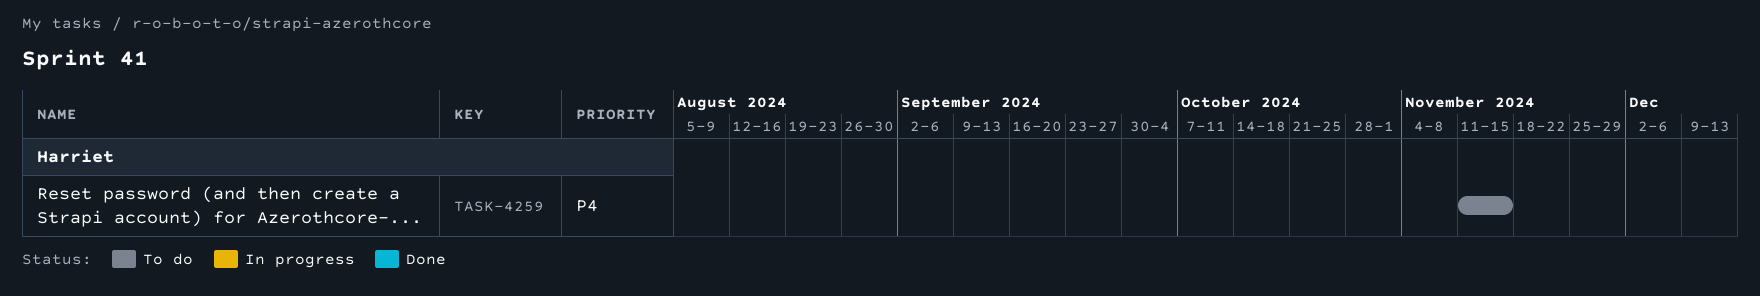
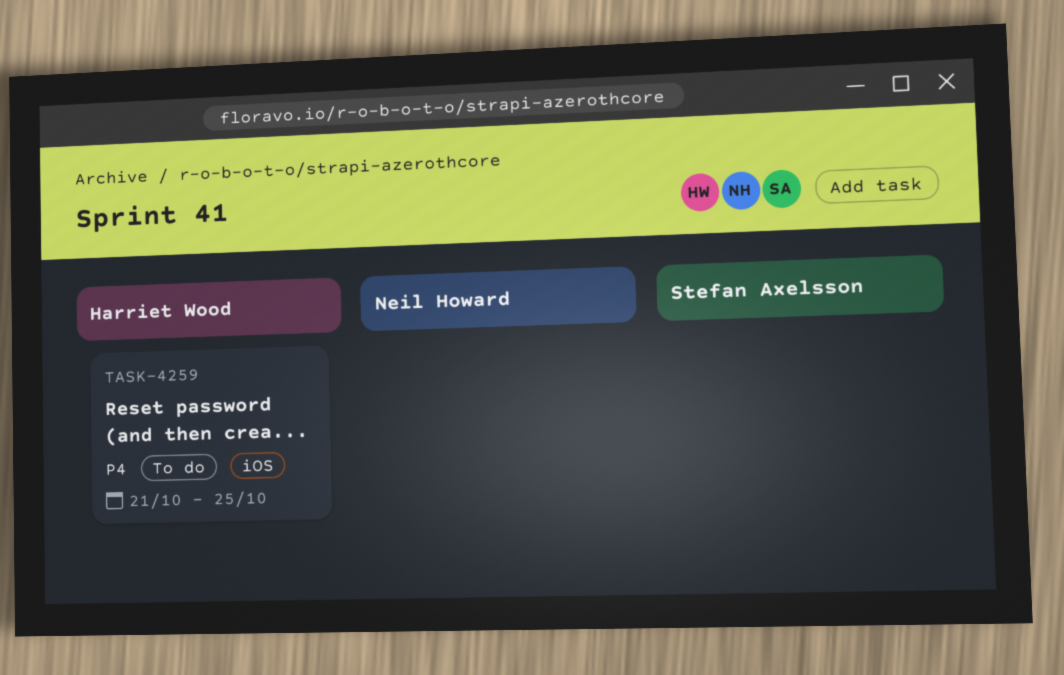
TASK-4259, start: Nov 11 -> Oct 21
TASK-4259, due: Nov 15 -> Oct 25

